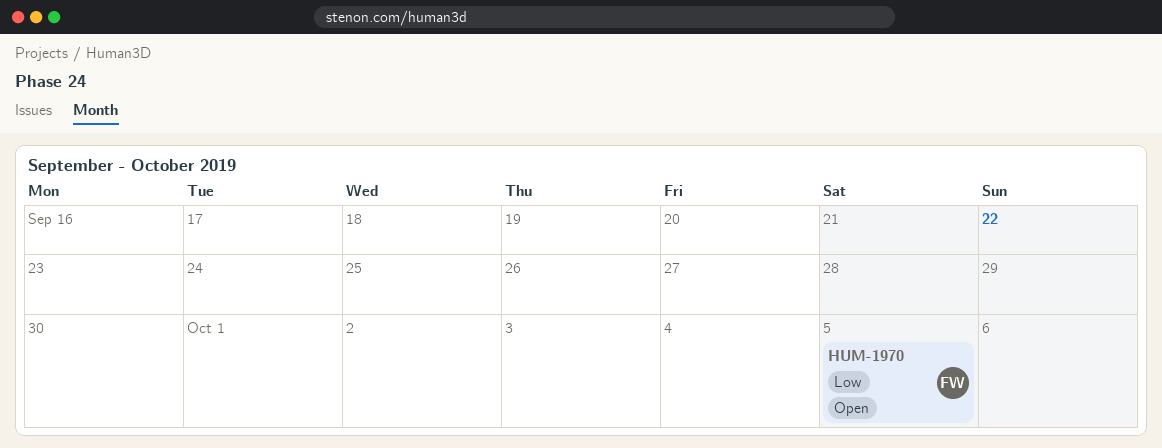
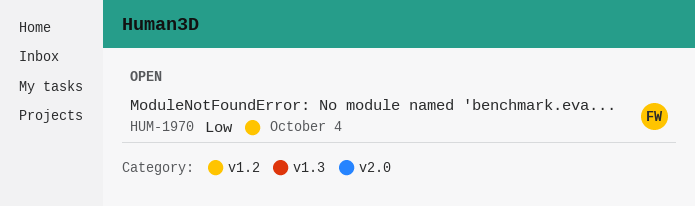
HUM-1970, due: Oct 5 -> Oct 4

